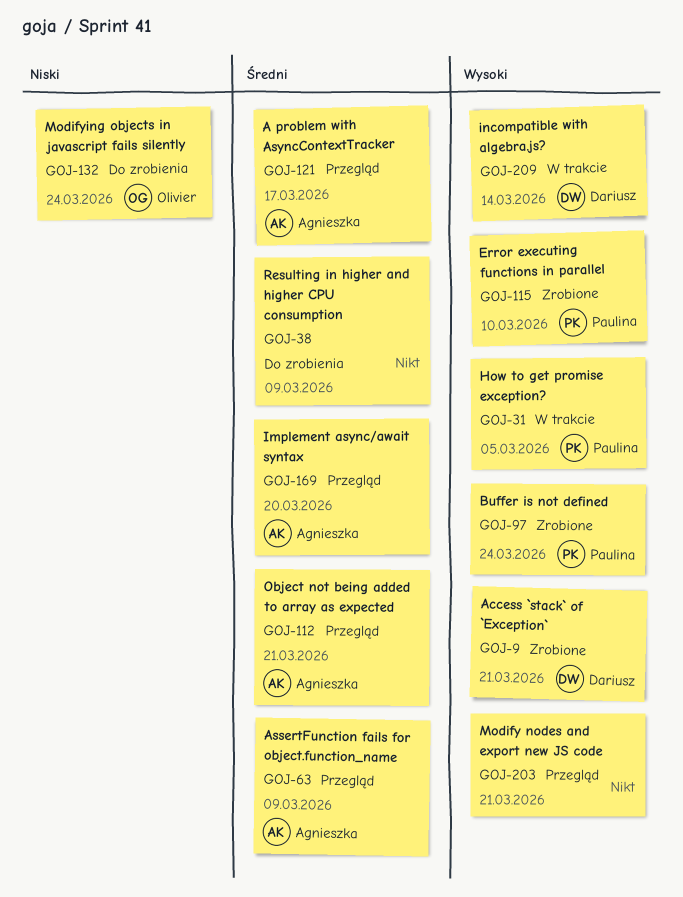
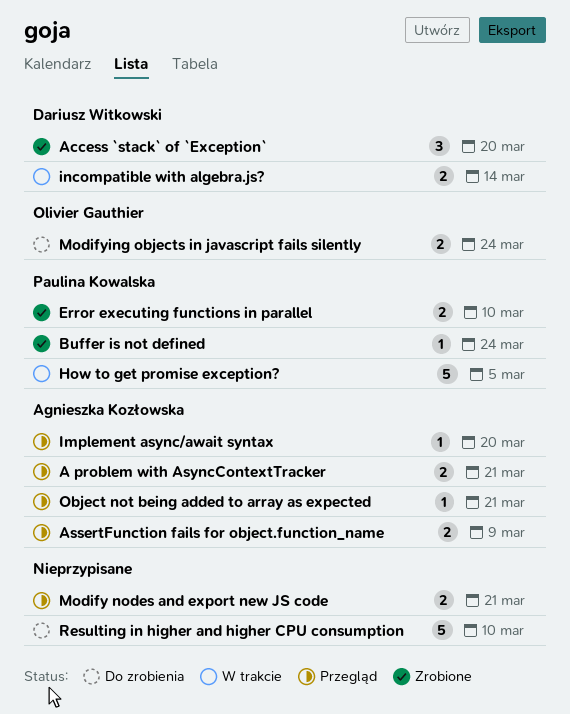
A problem with AsyncContextTracker, due: Mar 17 -> Mar 21
Access `stack` of `Exception`, due: Mar 21 -> Mar 20
Resulting in higher and higher CPU consumption, due: Mar 9 -> Mar 10

